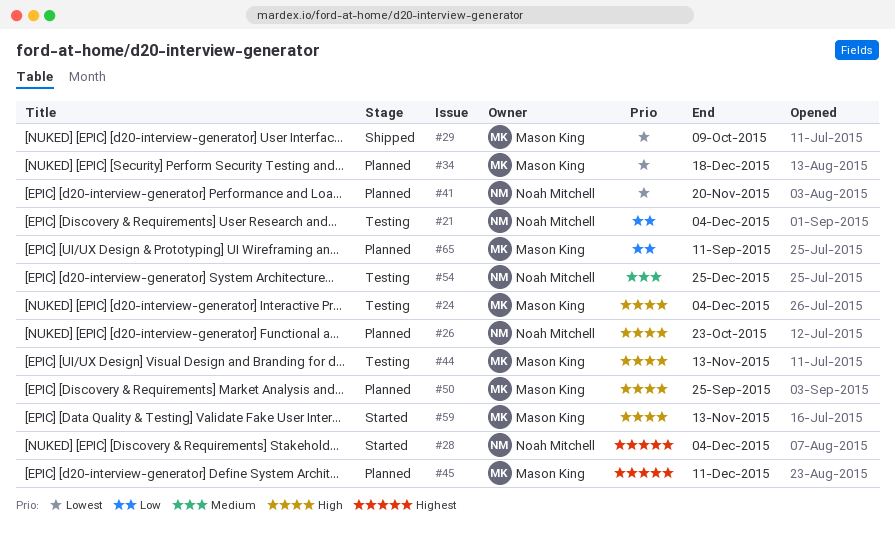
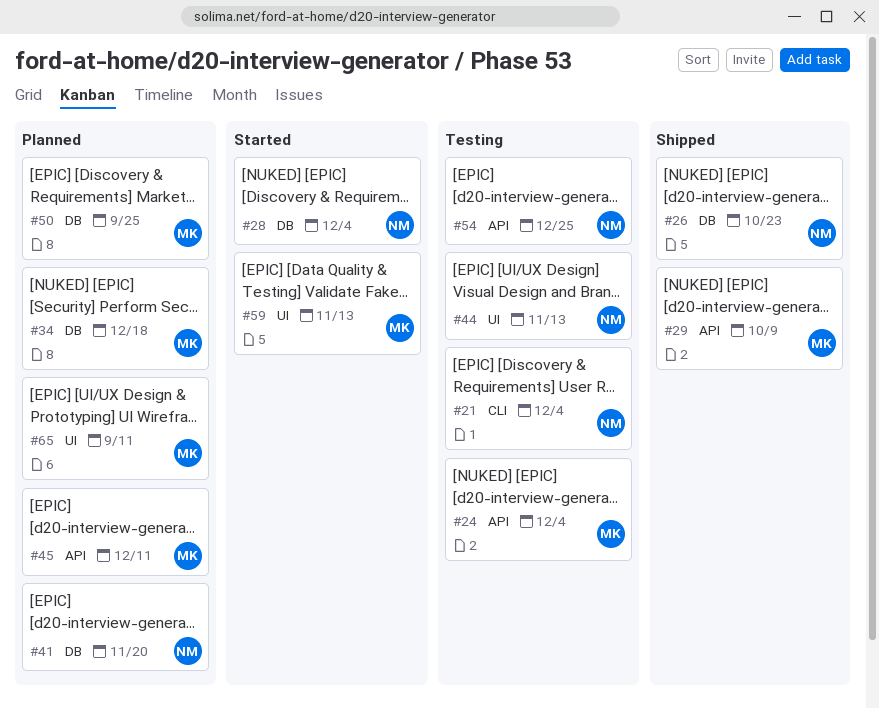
#26, status: Planned -> Shipped
#44, owner: Mason King -> Noah Mitchell

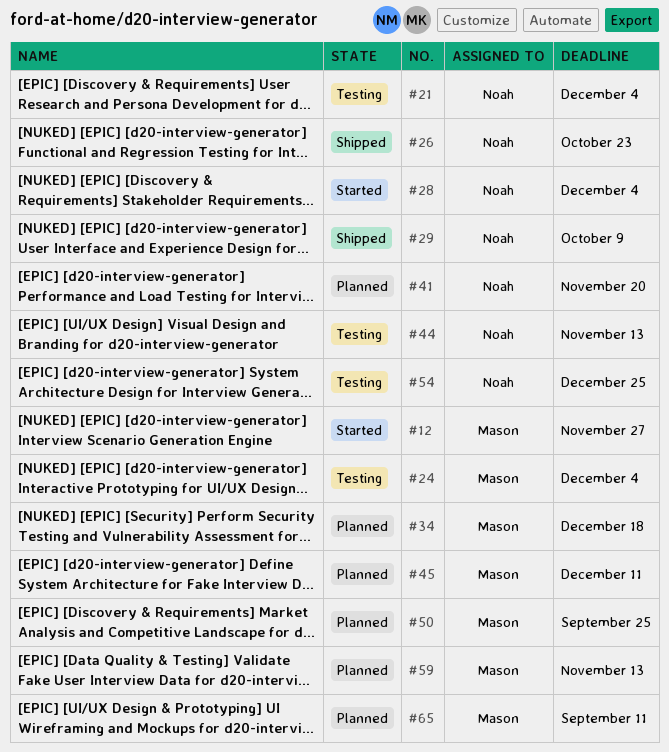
#12: none -> present
#29, owner: Mason -> Noah
#59, status: Started -> Planned

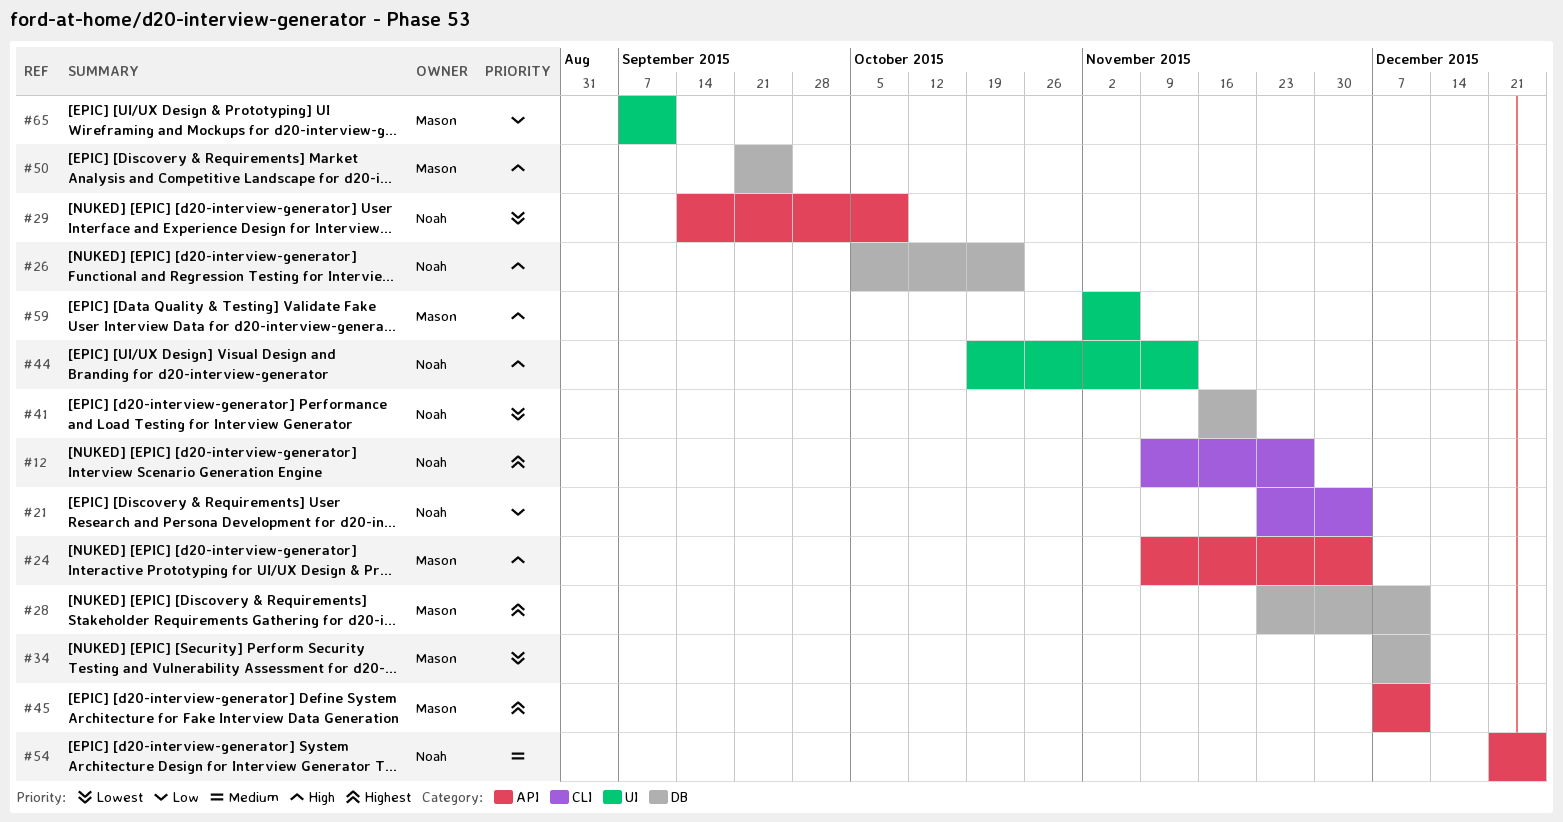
#12, owner: Mason -> Noah
#28, owner: Noah -> Mason
#28, due: Dec 4 -> Dec 11
#34, due: Dec 18 -> Dec 11
#59, due: Nov 13 -> Nov 6

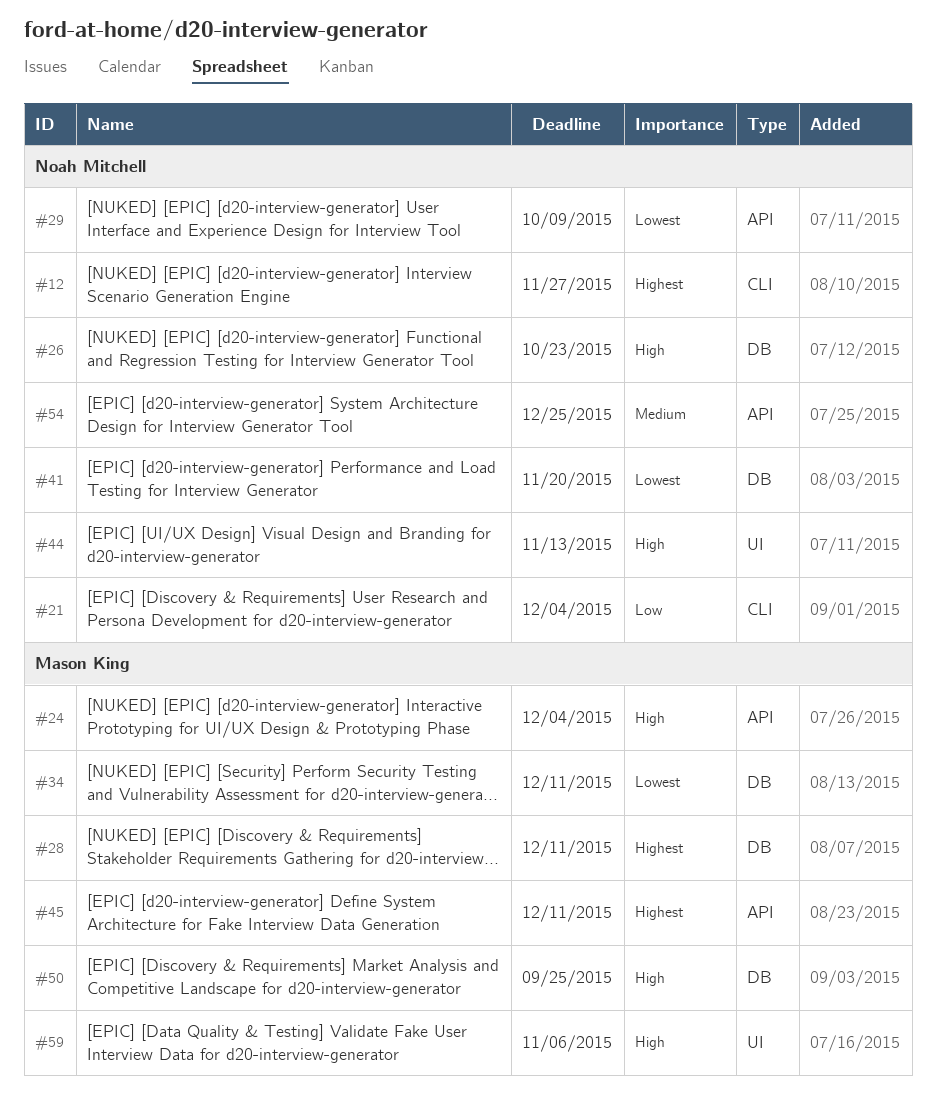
#65: present -> none

